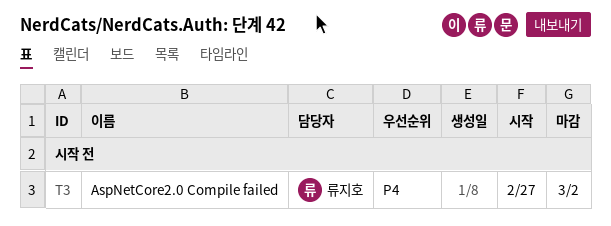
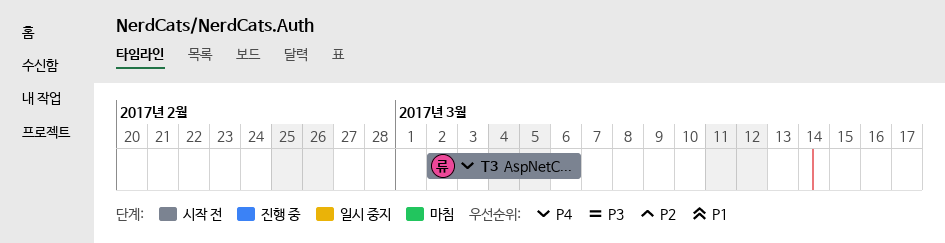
T3, start: Feb 27 -> Mar 2
T3, due: Mar 2 -> Mar 6

